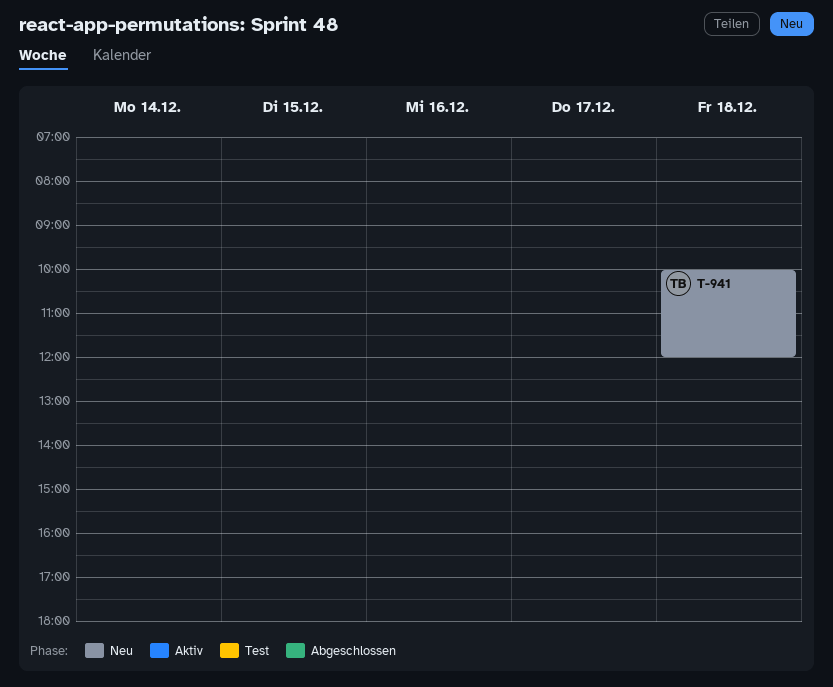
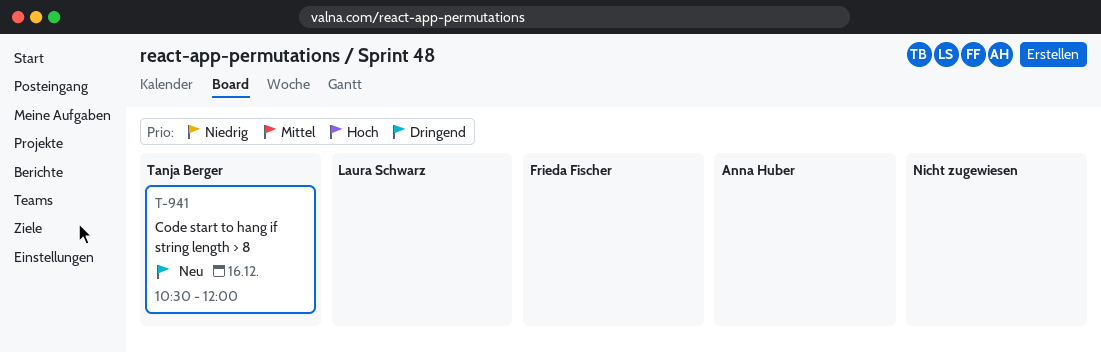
T-941, day: Dec 18 -> Dec 16
T-941, begins: 10:00 -> 10:30

